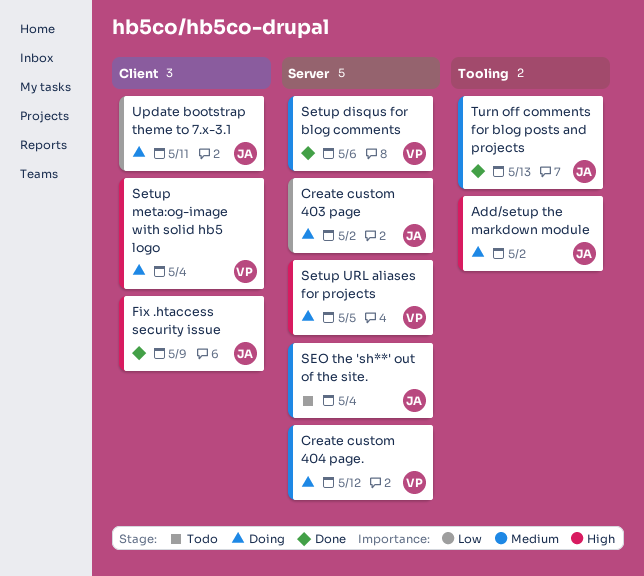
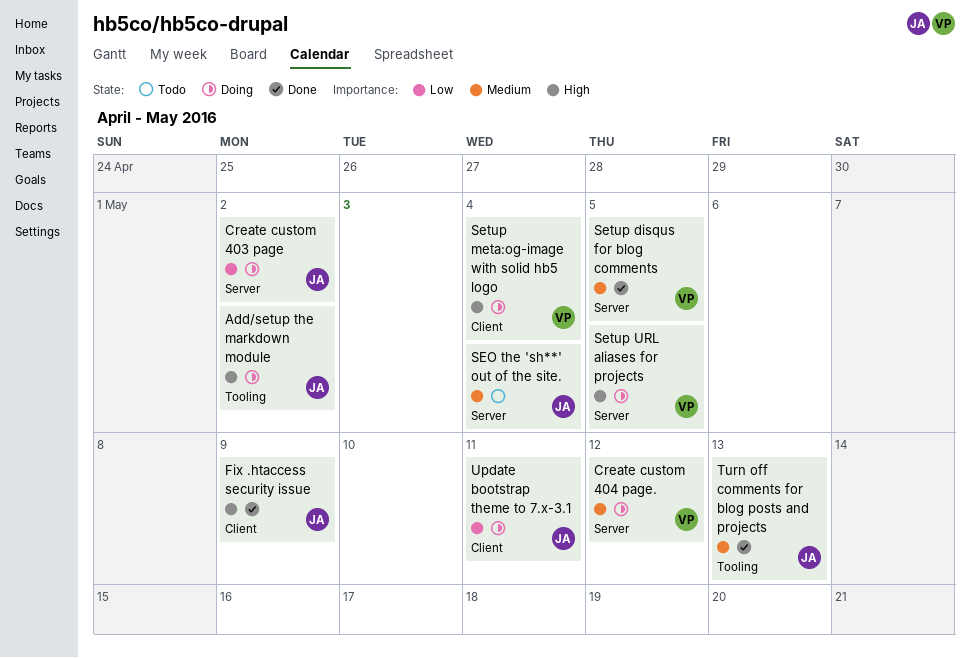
Setup disqus for blog comments, due: May 6 -> May 5

